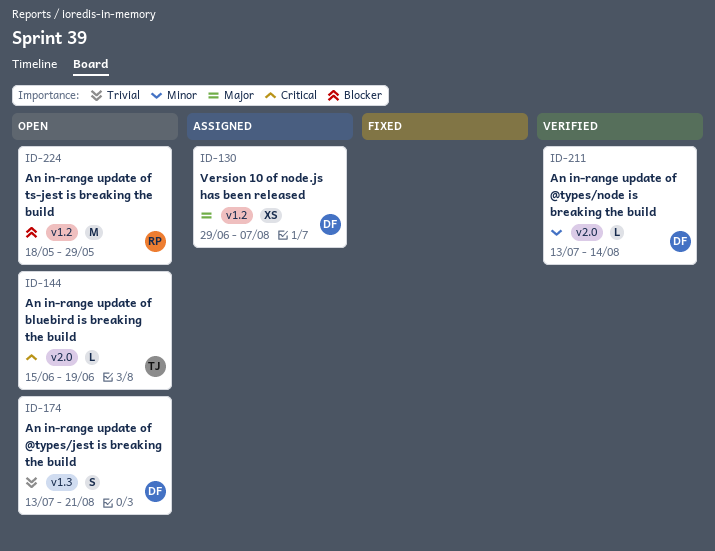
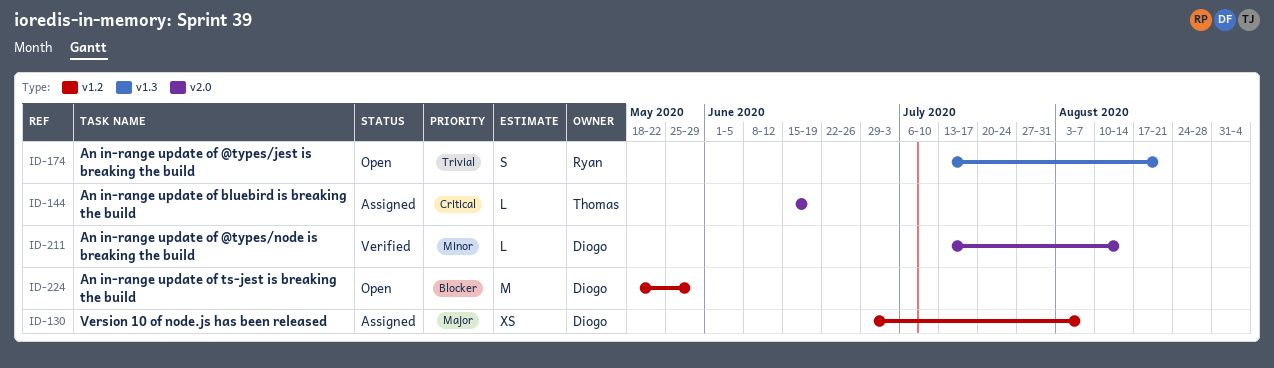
ID-144, status: Open -> Assigned
ID-174, owner: Diogo -> Ryan
ID-224, owner: Ryan -> Diogo

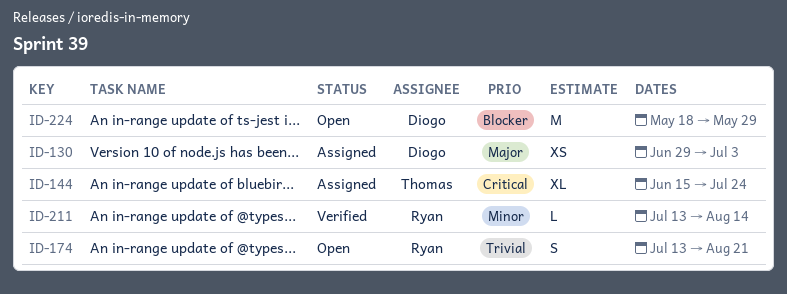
ID-130, due: Aug 7 -> Jul 3
ID-144, estimate: L -> XL
ID-144, due: Jun 19 -> Jul 24
ID-211, owner: Diogo -> Ryan

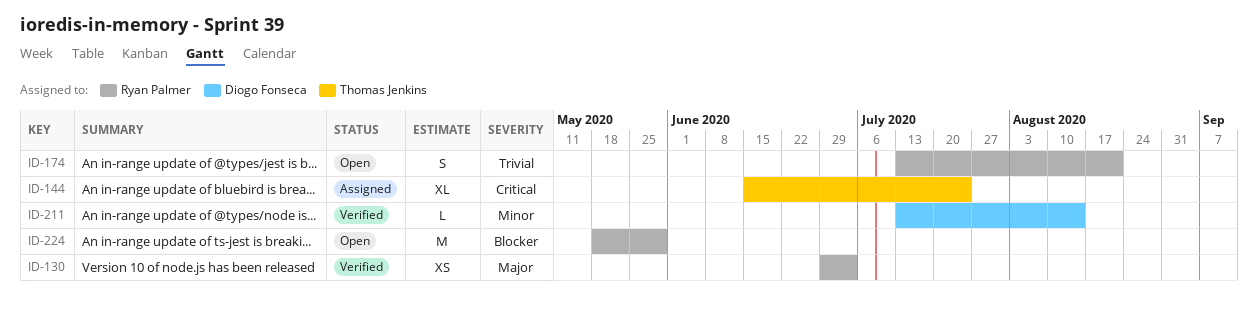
ID-130, status: Assigned -> Verified
ID-130, owner: Diogo Fonseca -> Ryan Palmer
ID-211, owner: Ryan Palmer -> Diogo Fonseca
ID-224, owner: Diogo Fonseca -> Ryan Palmer

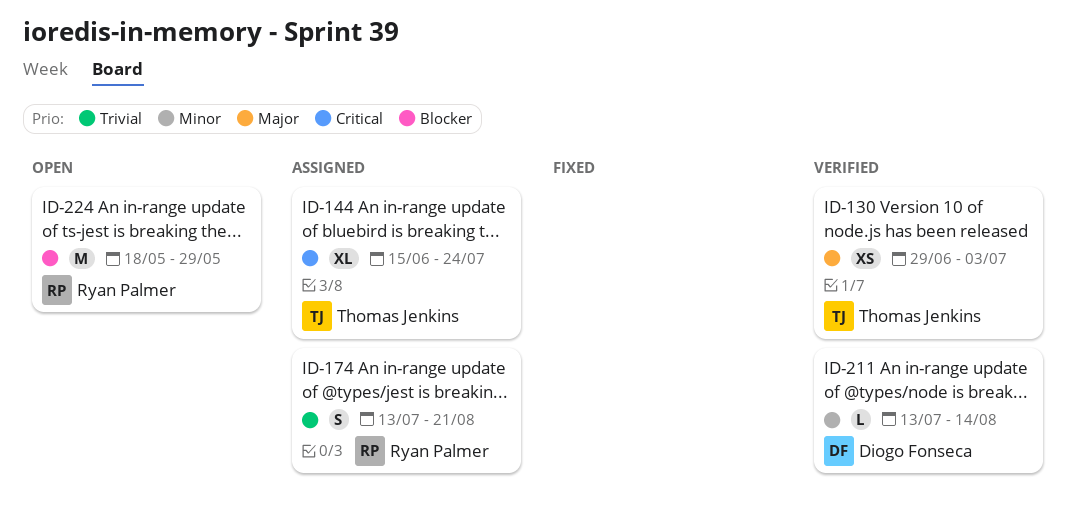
ID-130, owner: Ryan Palmer -> Thomas Jenkins
ID-174, status: Open -> Assigned

